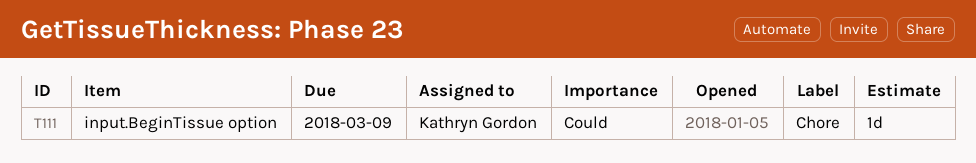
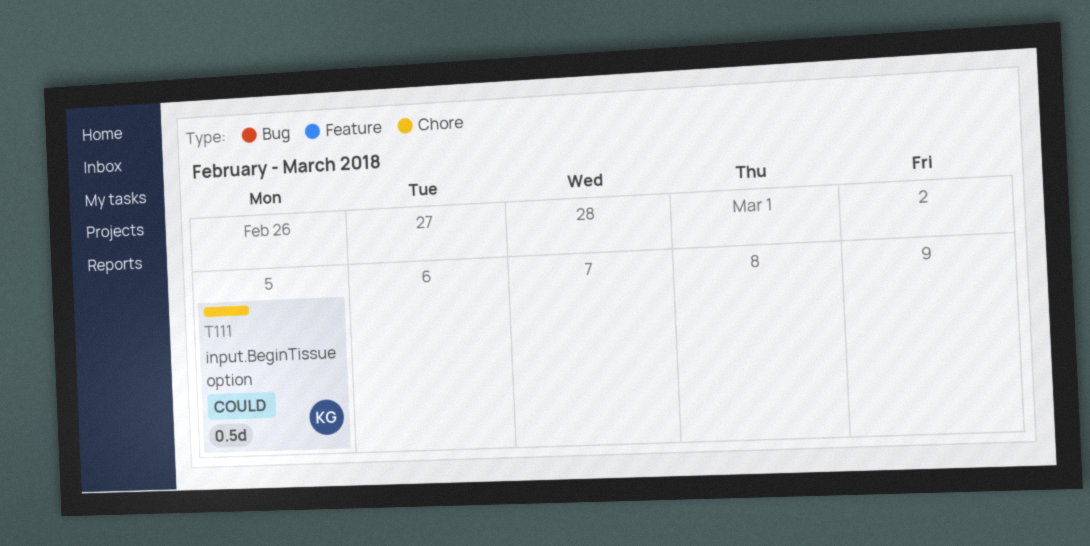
T111, estimate: 1d -> 0.5d
T111, due: Mar 9 -> Mar 5

